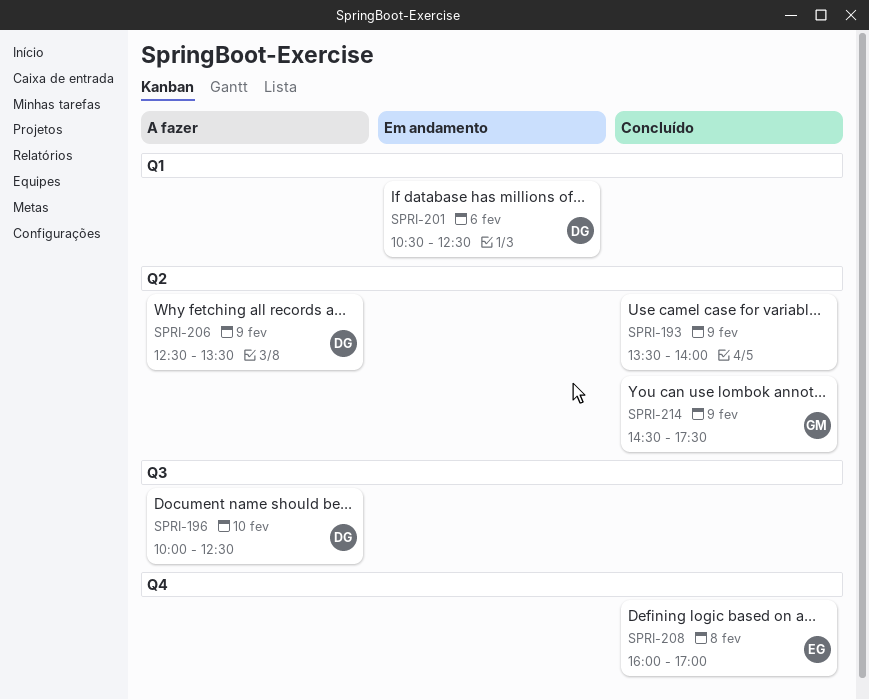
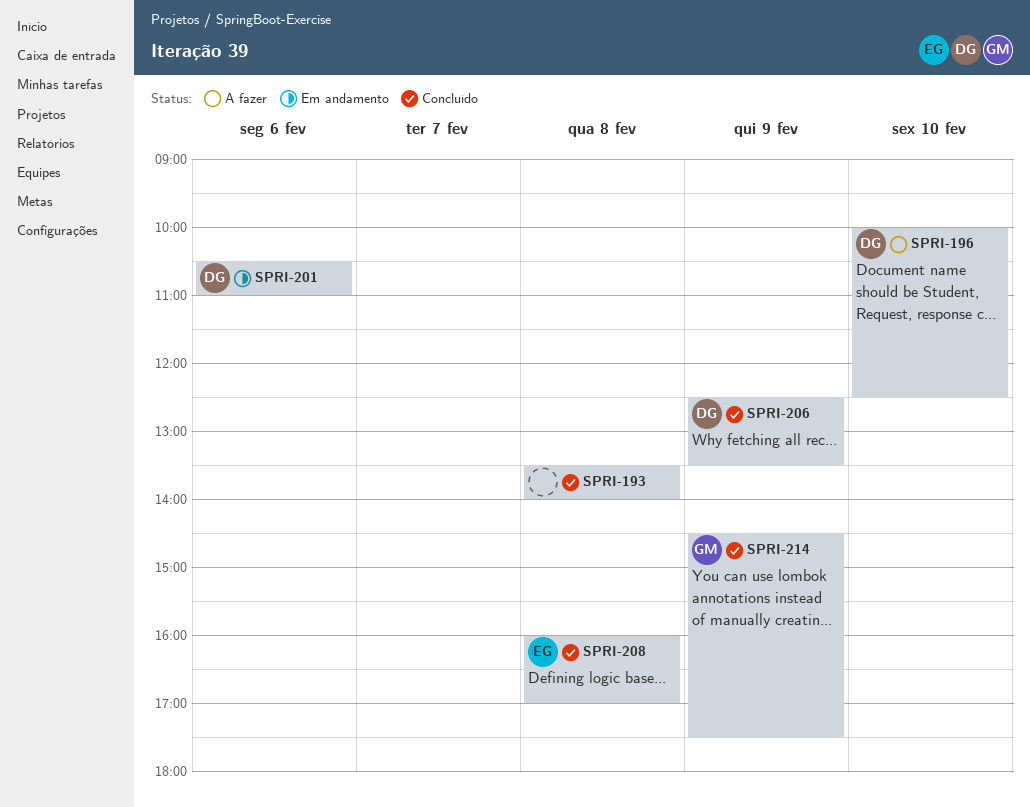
SPRI-193, day: Feb 9 -> Feb 8
SPRI-201, ends: 12:30 -> 11:00
SPRI-206, status: A fazer -> Concluído

